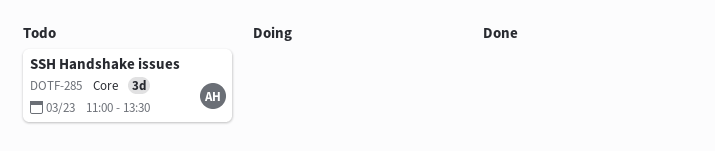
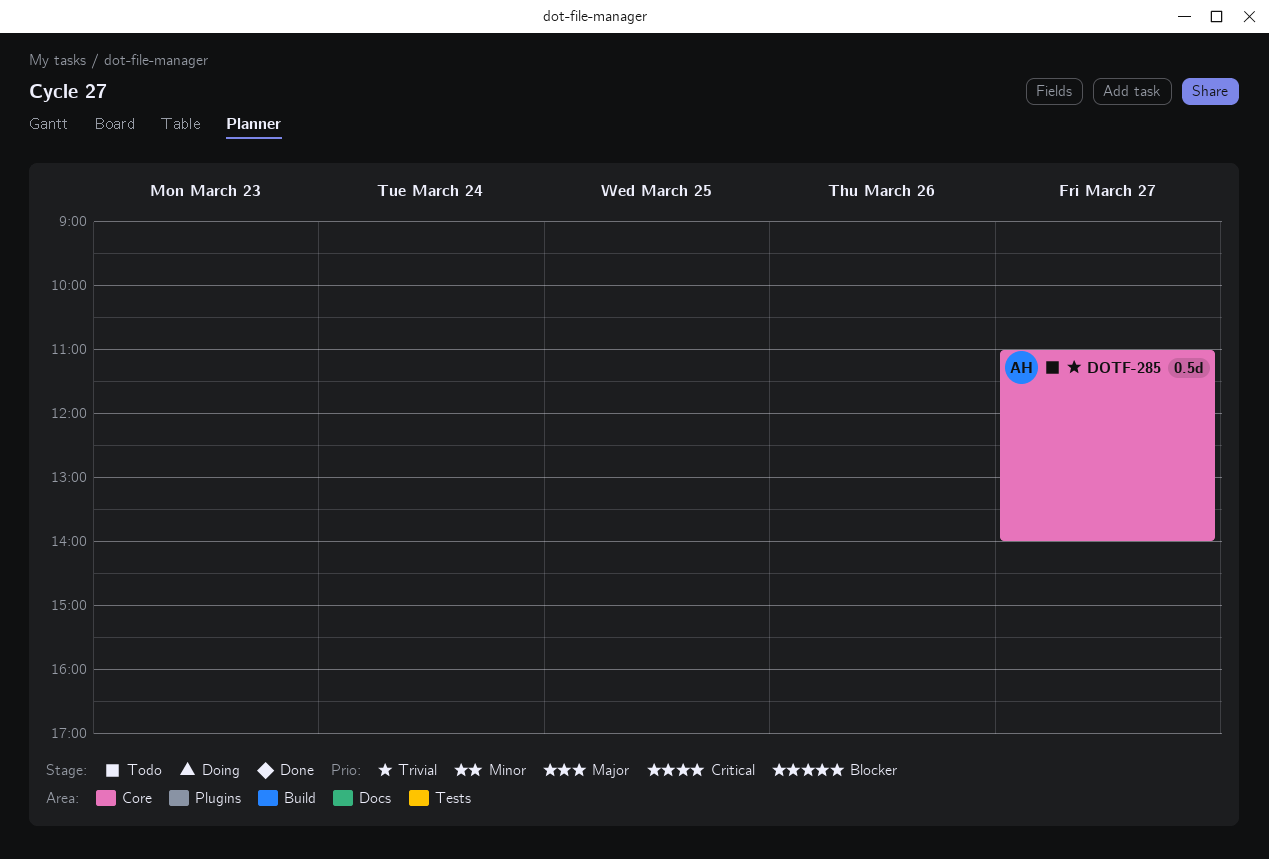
DOTF-285, estimate: 3d -> 0.5d
DOTF-285, day: Mar 23 -> Mar 27
DOTF-285, ends: 13:30 -> 14:00

